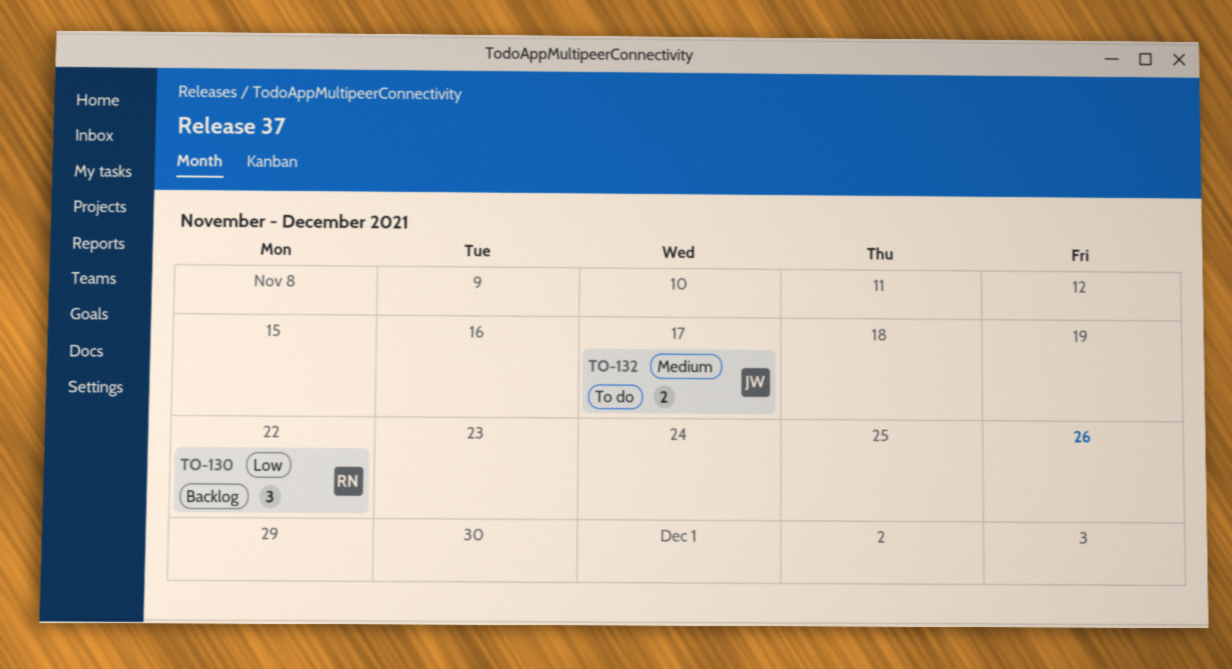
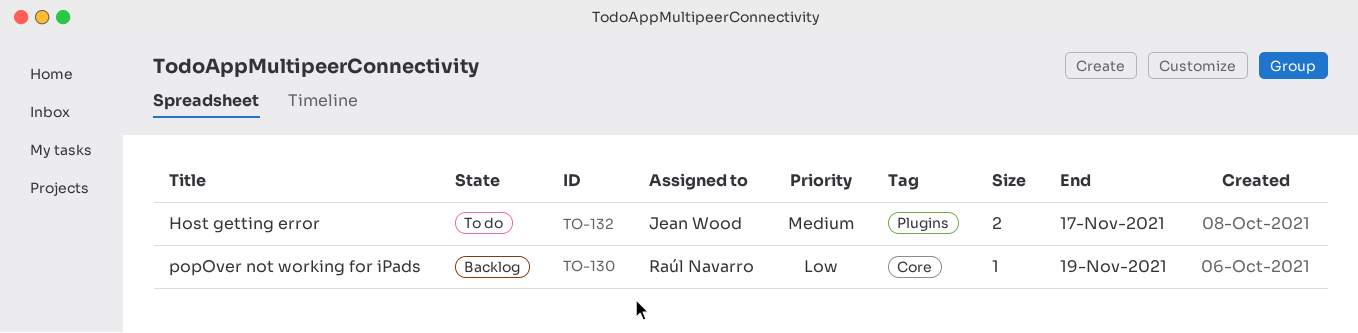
TO-130, estimate: 3 -> 1
TO-130, due: Nov 22 -> Nov 19

